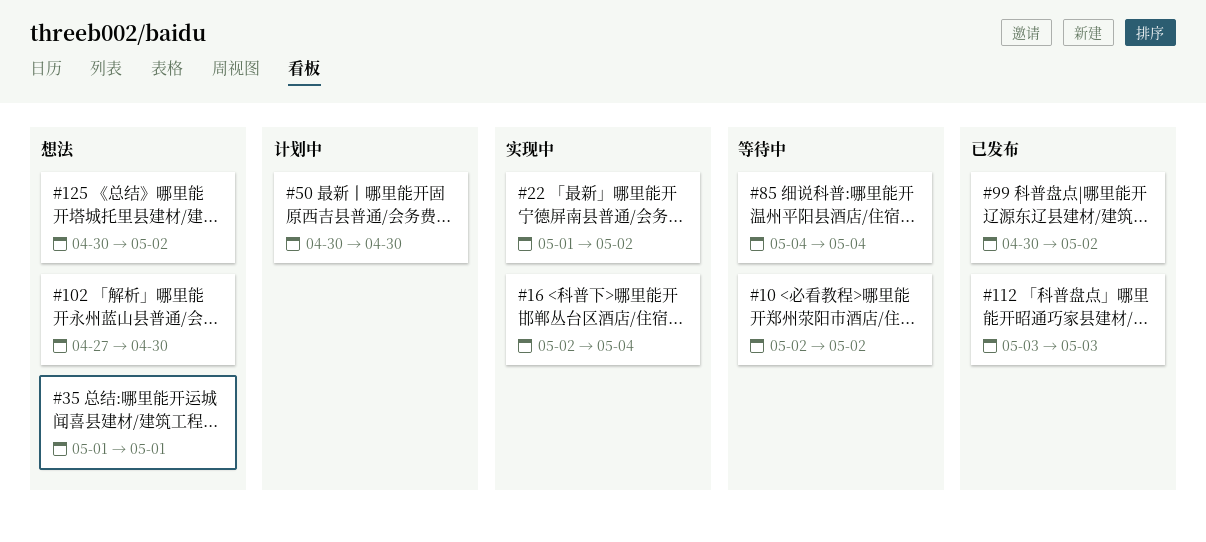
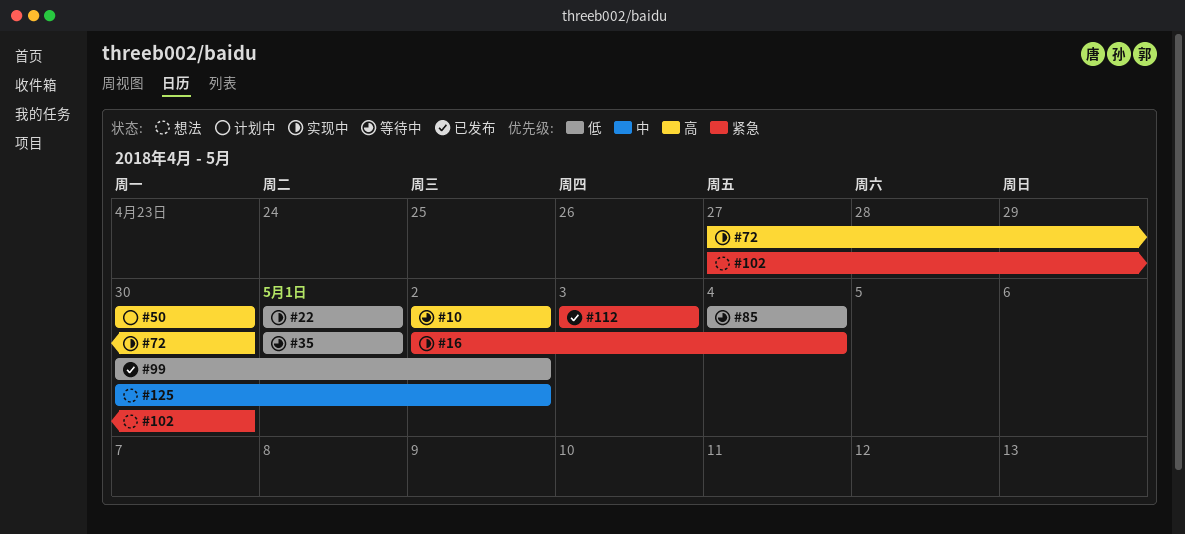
#22, due: May 2 -> May 1
#35, status: 想法 -> 等待中
#72: none -> present

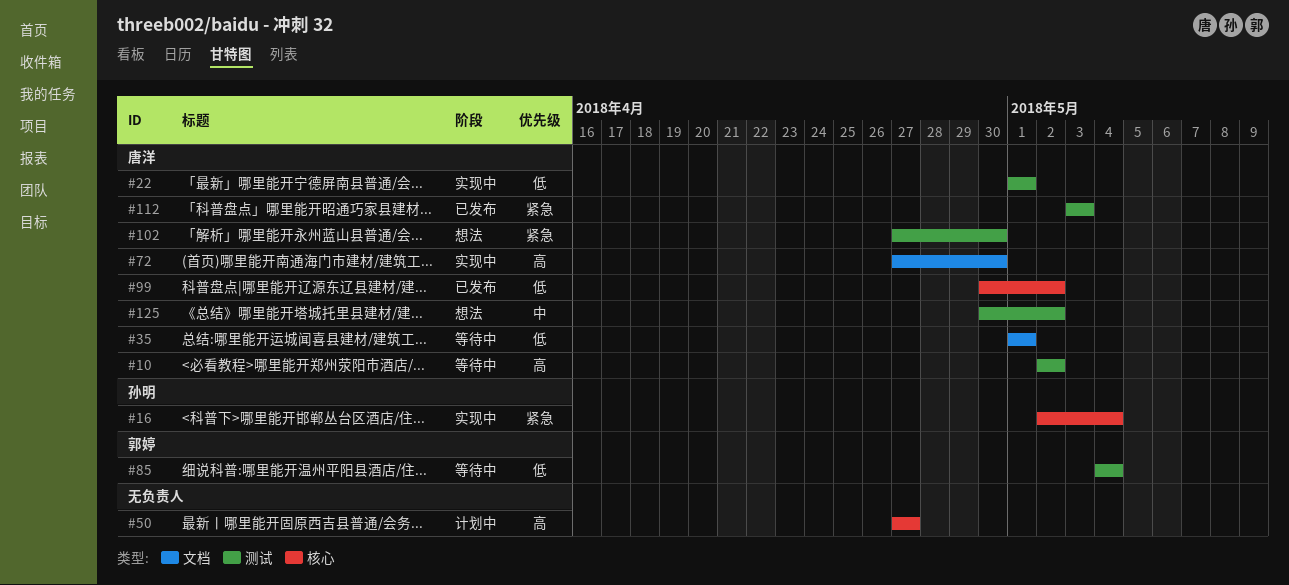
#50, start: Apr 30 -> Apr 27
#50, due: Apr 30 -> Apr 27

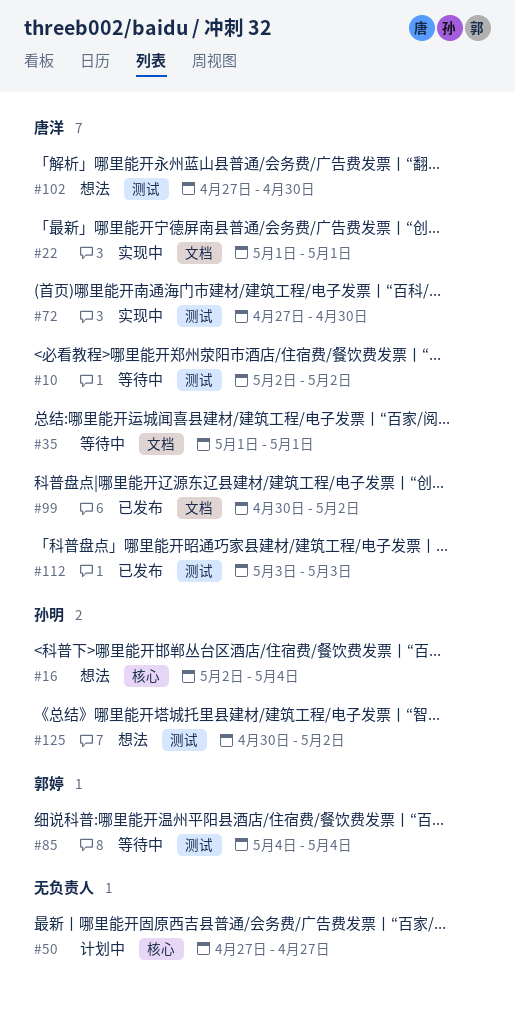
#16, status: 实现中 -> 想法
#22, label: 测试 -> 文档
#72, label: 文档 -> 测试
#99, label: 核心 -> 文档
#125, owner: 唐洋 -> 孙明

